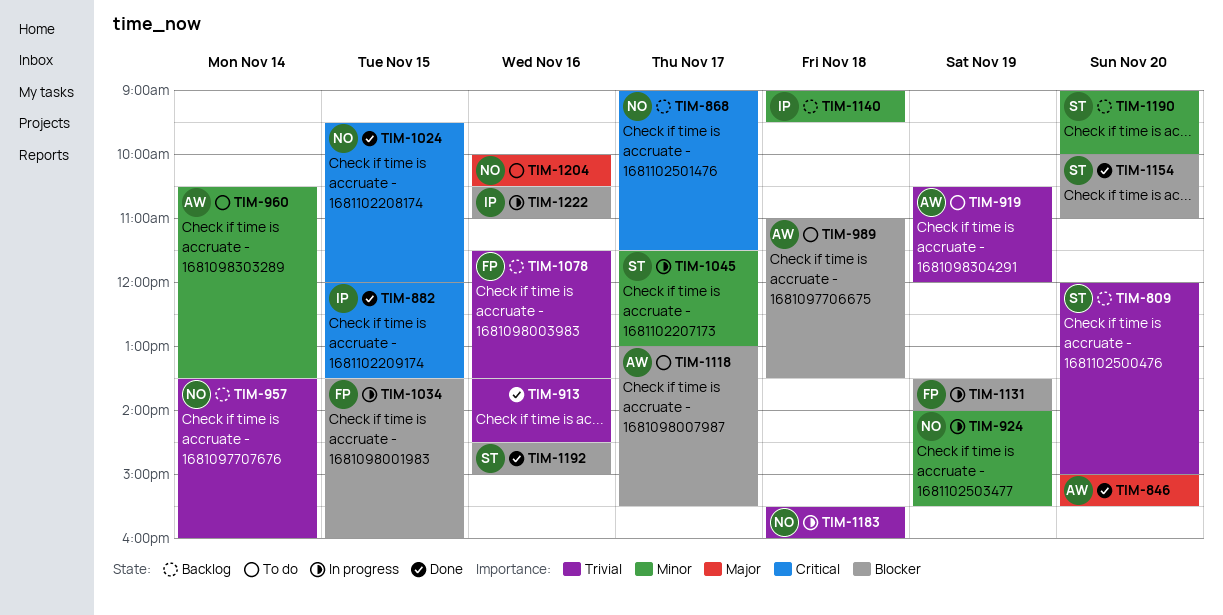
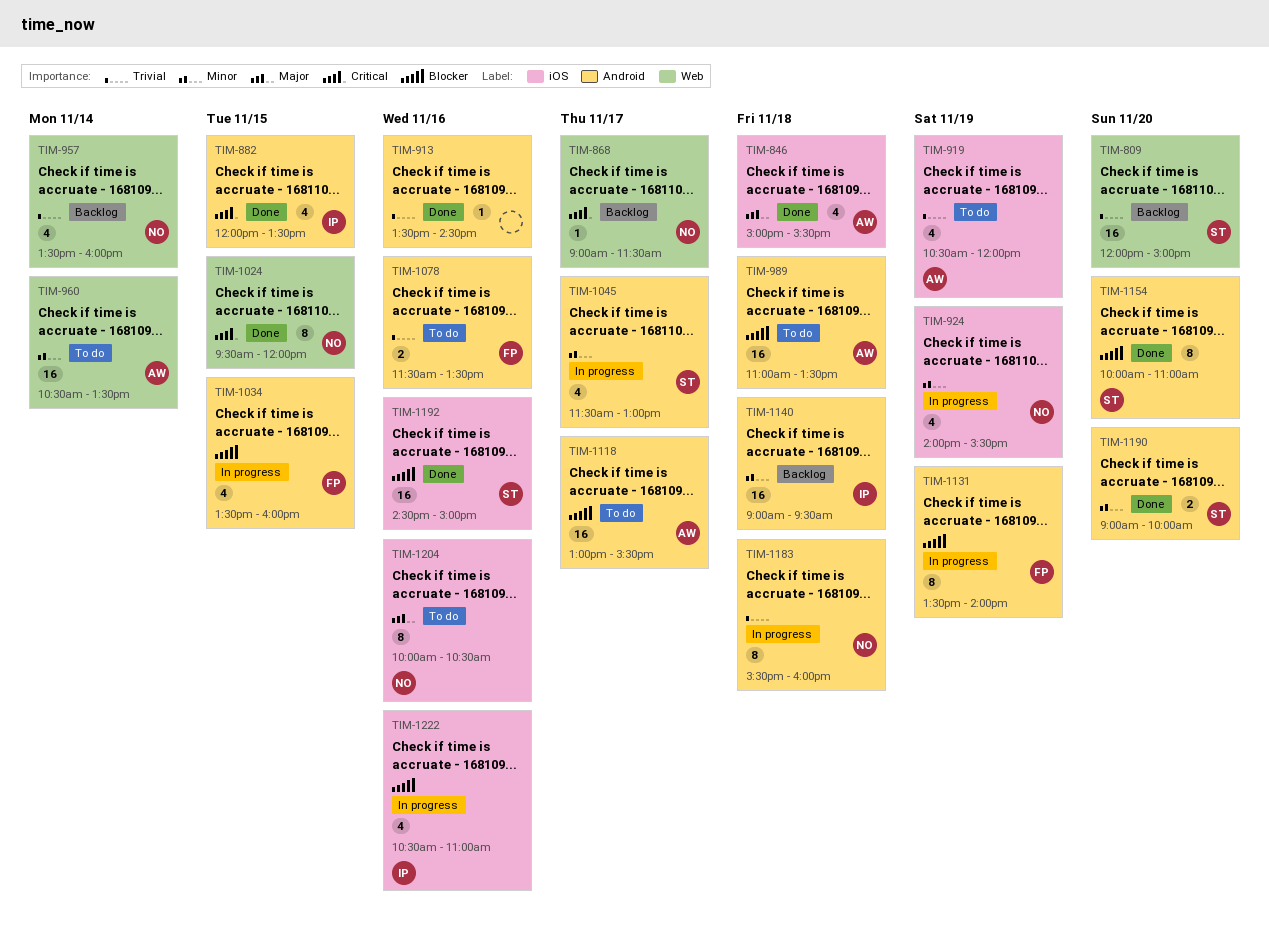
TIM-846, day: Nov 20 -> Nov 18
TIM-1078, status: Backlog -> To do
TIM-1190, status: Backlog -> Done

